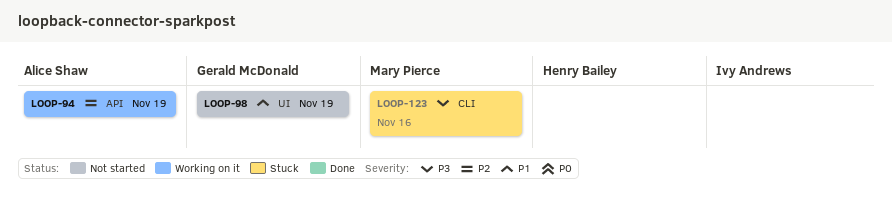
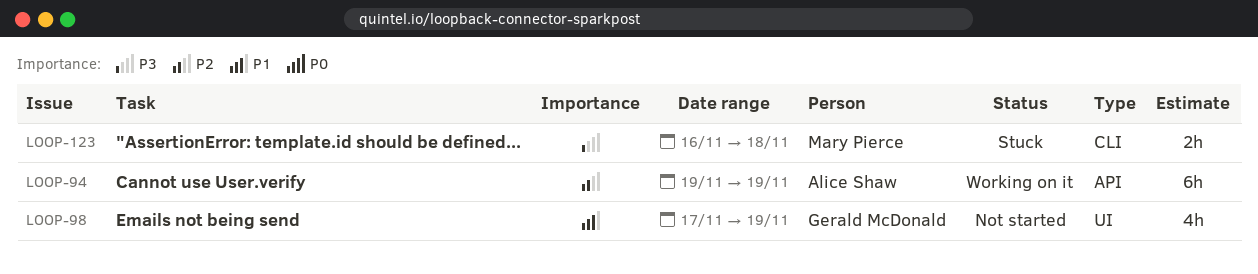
LOOP-123, due: Nov 16 -> Nov 18

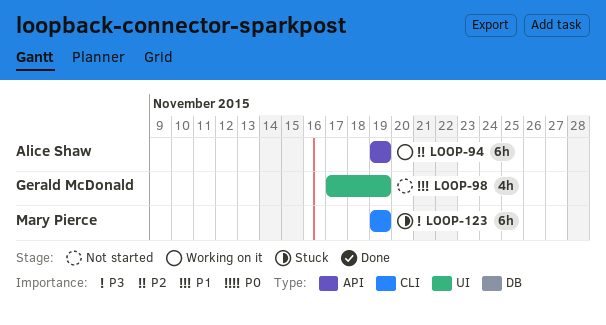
LOOP-123, estimate: 2h -> 6h
LOOP-123, start: Nov 16 -> Nov 19
LOOP-123, due: Nov 18 -> Nov 19

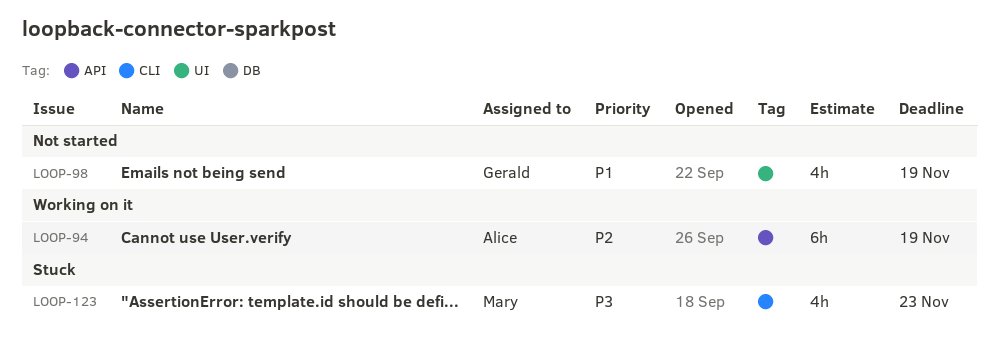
LOOP-123, estimate: 6h -> 4h
LOOP-123, due: Nov 19 -> Nov 23

